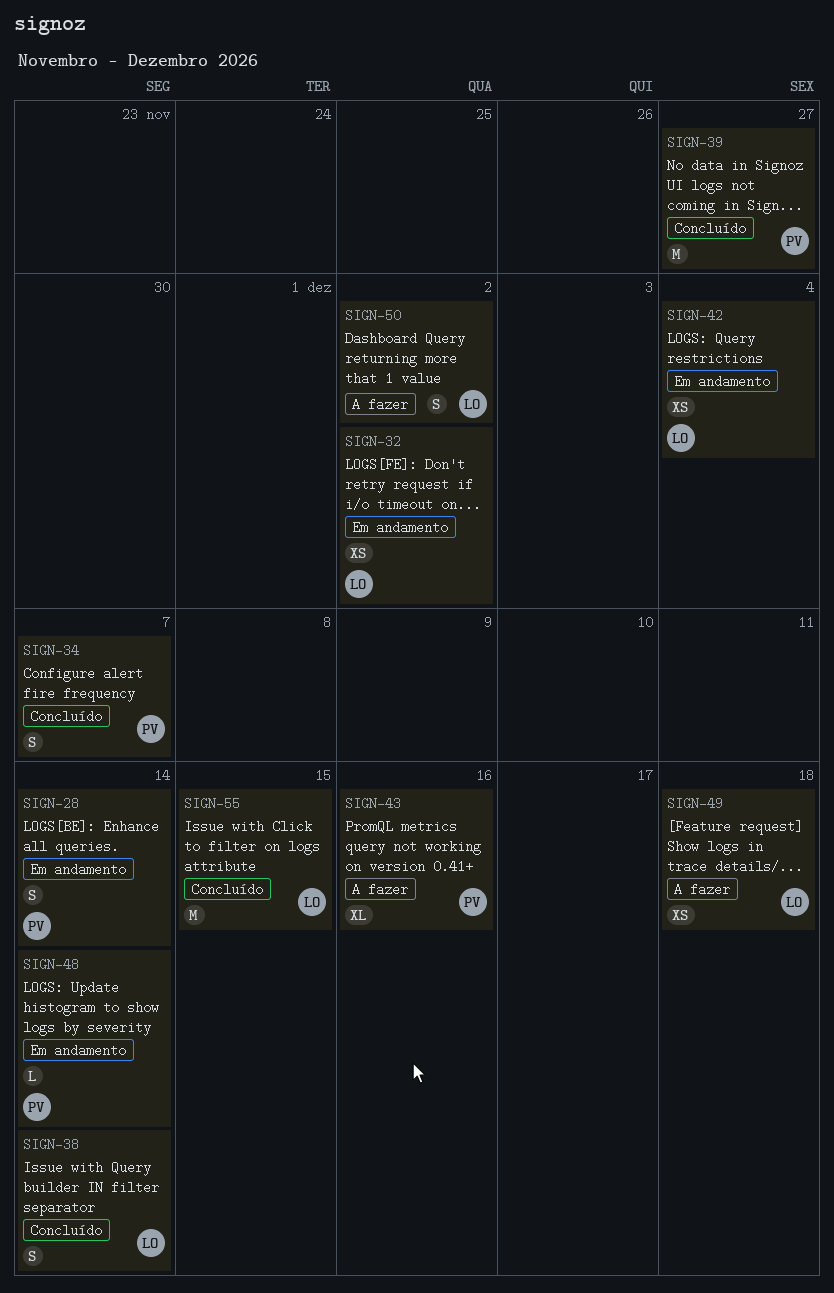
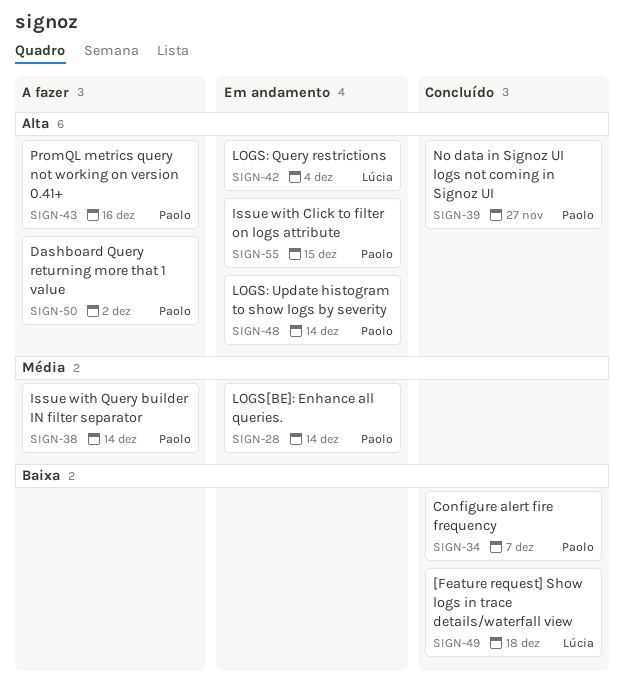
SIGN-32: present -> none
SIGN-38, status: Concluído -> A fazer
SIGN-38, owner: Lúcia -> Paolo
SIGN-49, status: A fazer -> Concluído
SIGN-50, owner: Lúcia -> Paolo
SIGN-55, status: Concluído -> Em andamento
SIGN-55, owner: Lúcia -> Paolo

